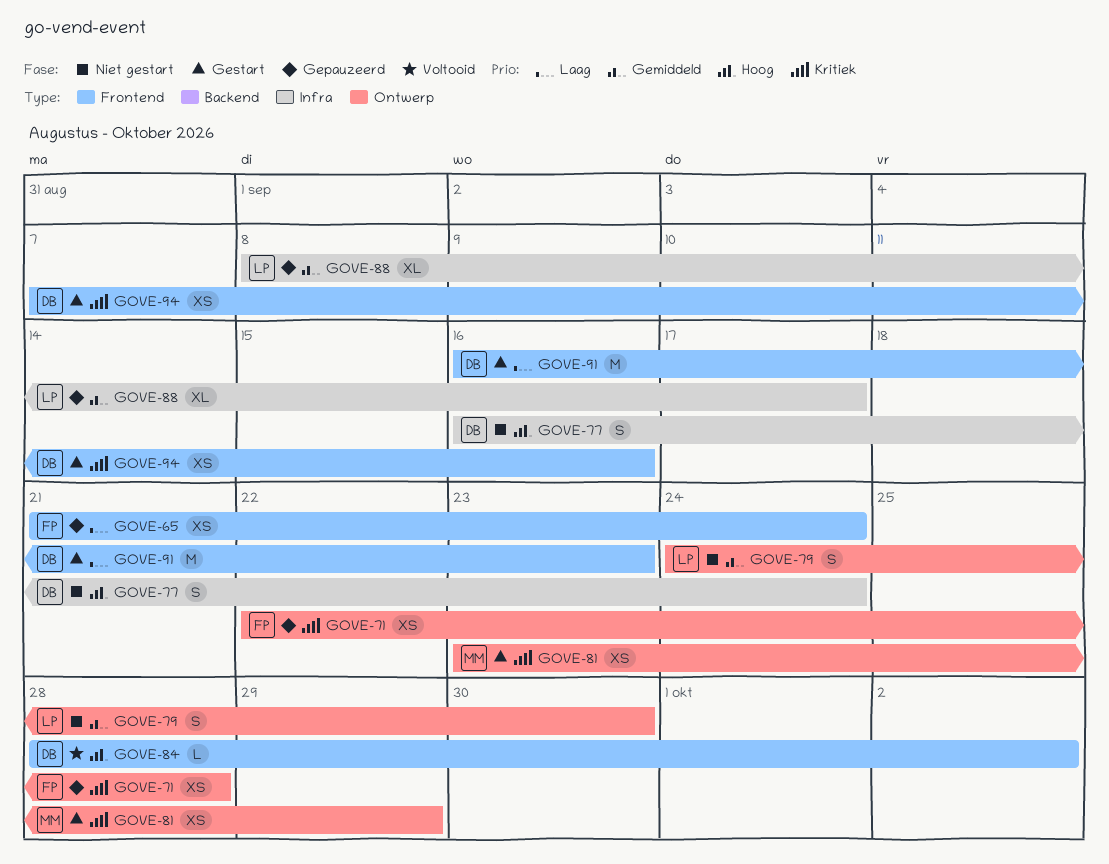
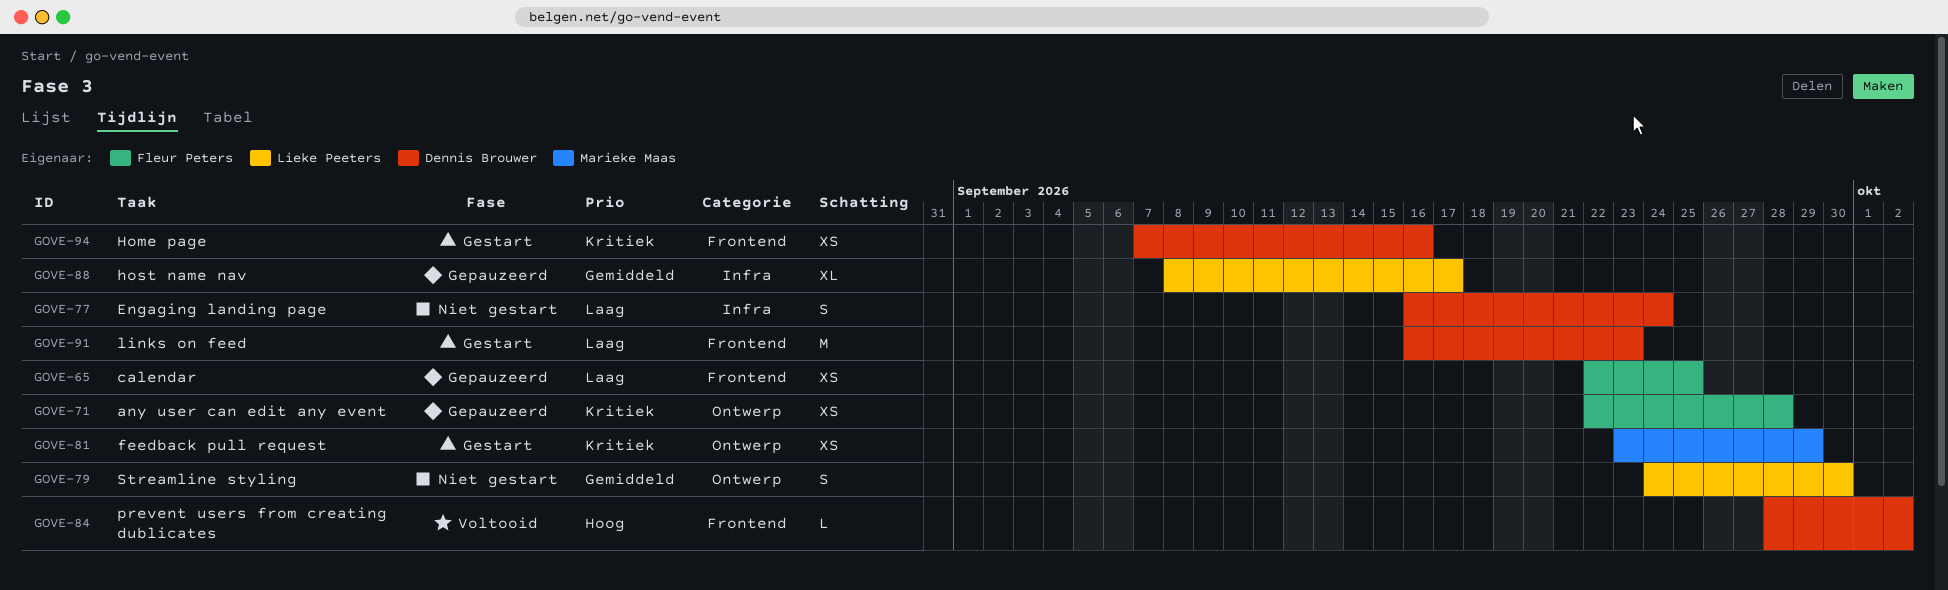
GOVE-65, start: Sep 21 -> Sep 22
GOVE-65, due: Sep 24 -> Sep 25
GOVE-77, priority: Hoog -> Laag

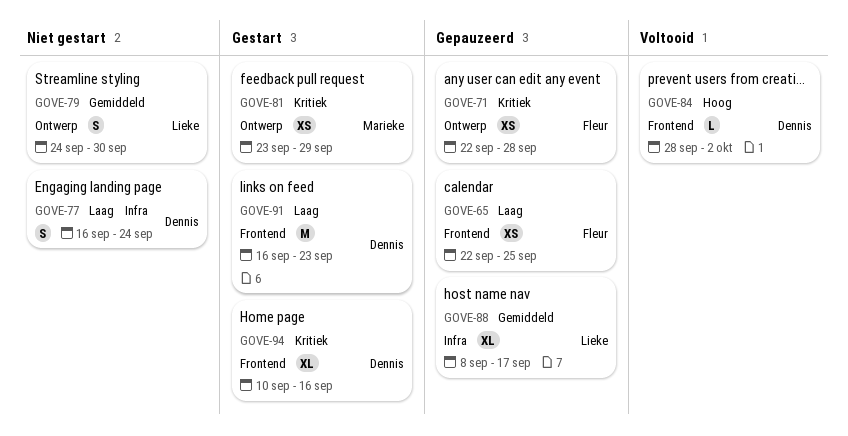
GOVE-94, estimate: XS -> XL
GOVE-94, start: Sep 7 -> Sep 10

